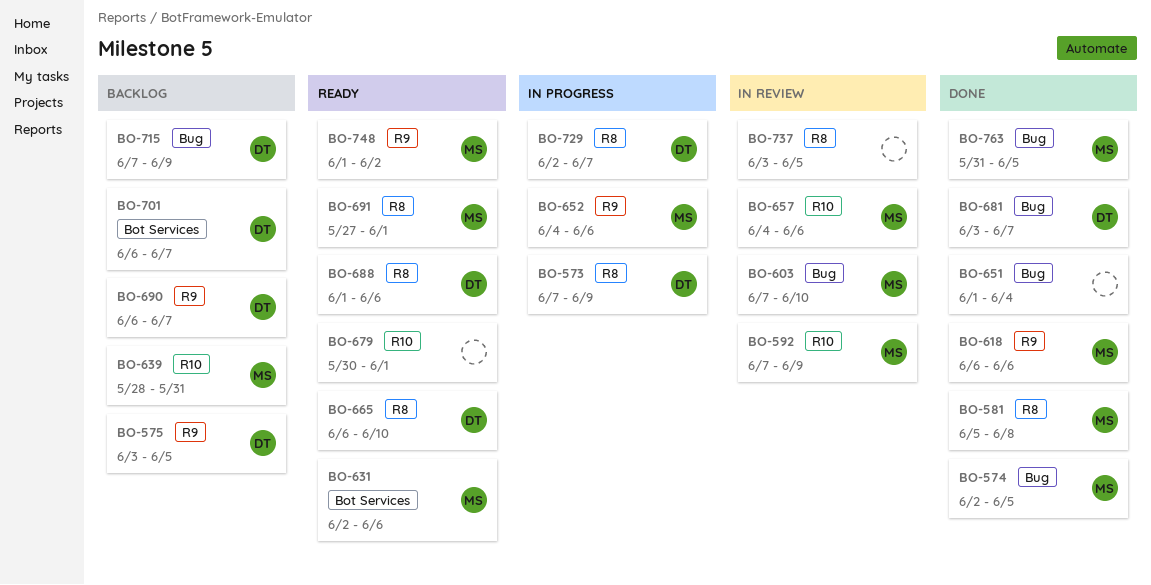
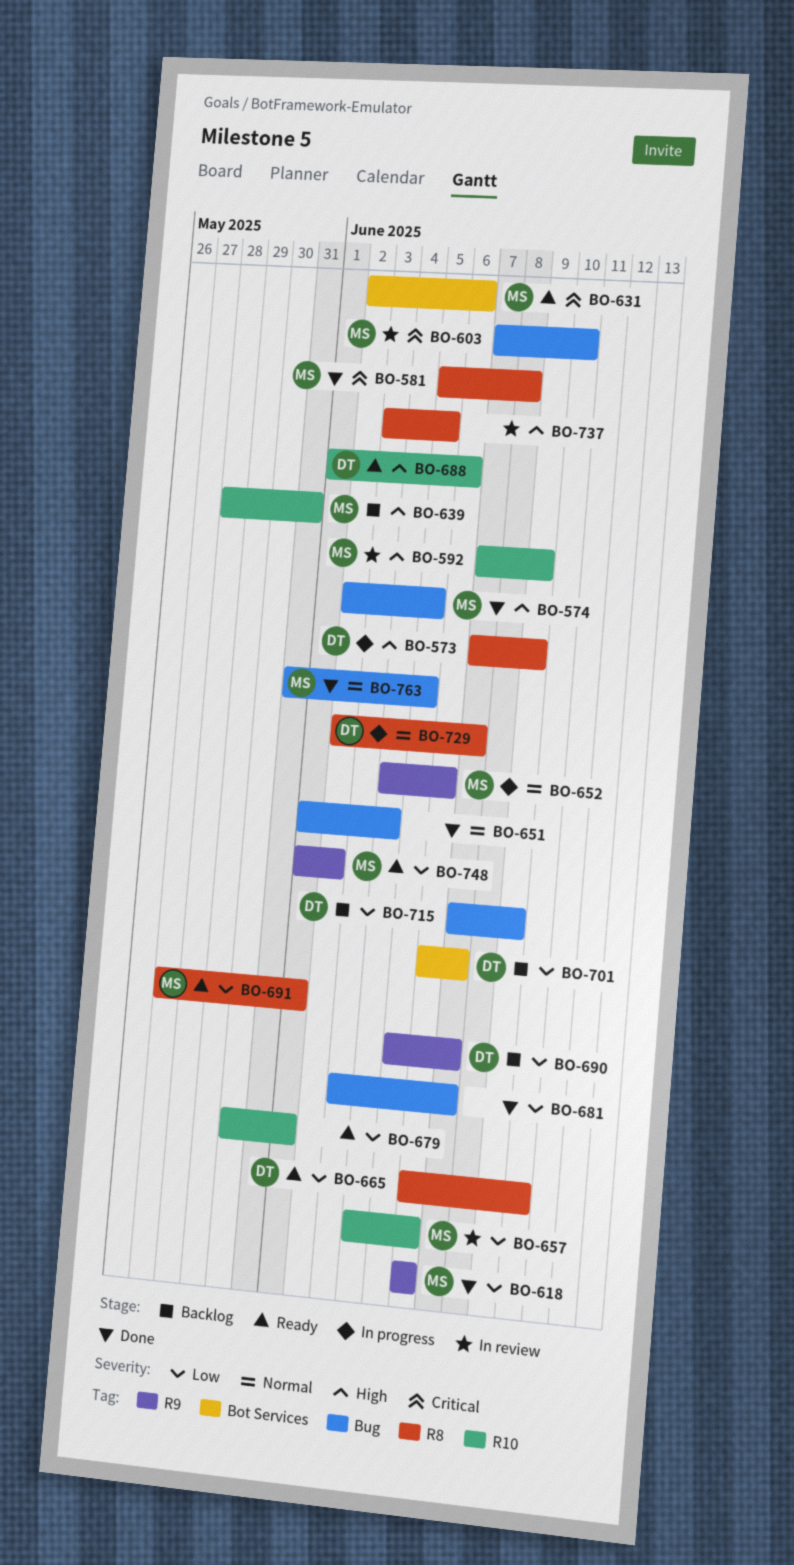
BO-575: present -> none
BO-681, owner: DT -> none
BO-688, label: R8 -> R10
BO-690, start: Jun 6 -> Jun 5

